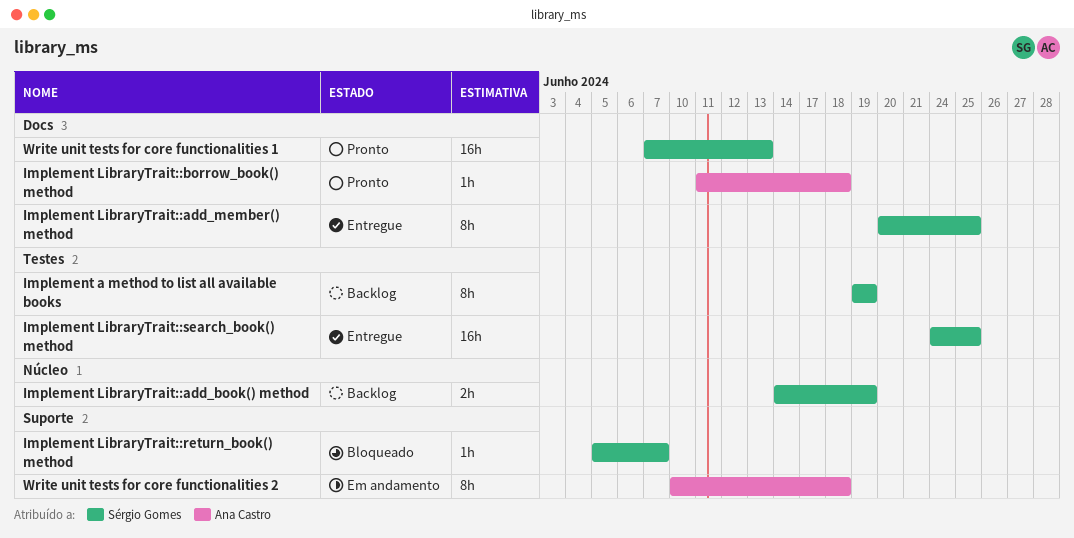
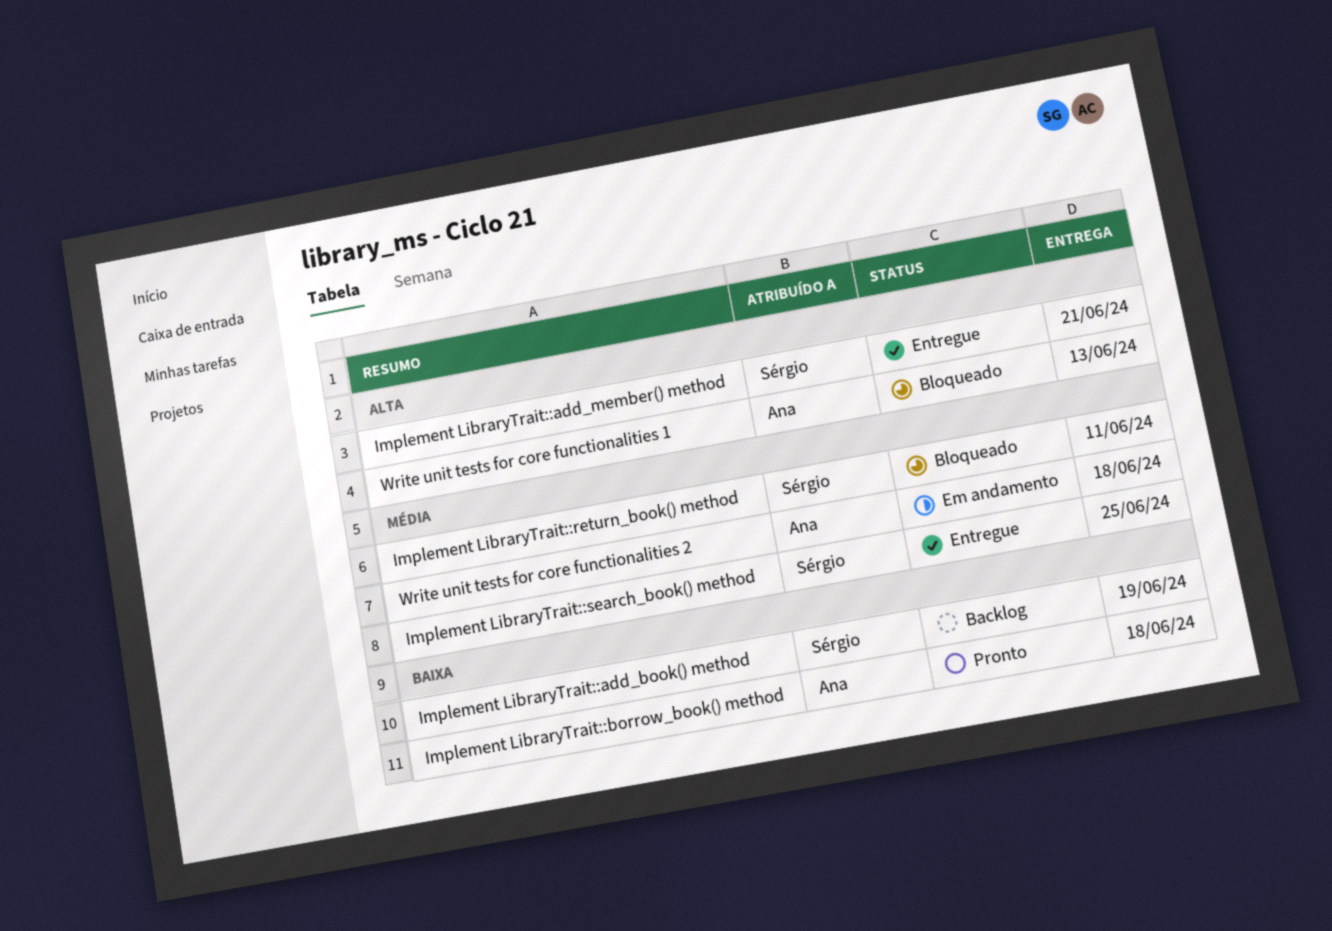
Implement a method to list all available books: present -> none
Implement LibraryTrait::add_member() method, due: Jun 25 -> Jun 21
Implement LibraryTrait::return_book() method, due: Jun 7 -> Jun 11
Write unit tests for core functionalities 1, status: Pronto -> Bloqueado
Write unit tests for core functionalities 1, owner: Sérgio Gomes -> Ana Castro

